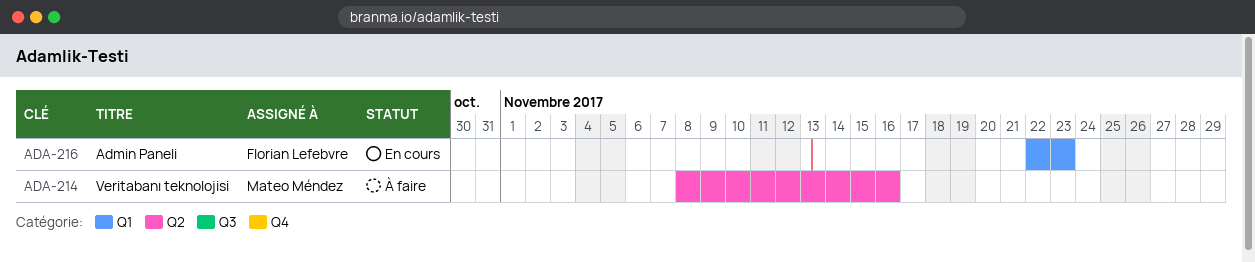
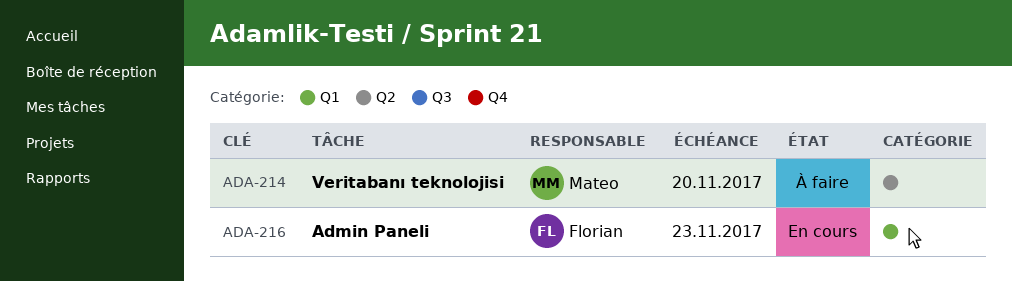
ADA-214, due: Nov 16 -> Nov 20

